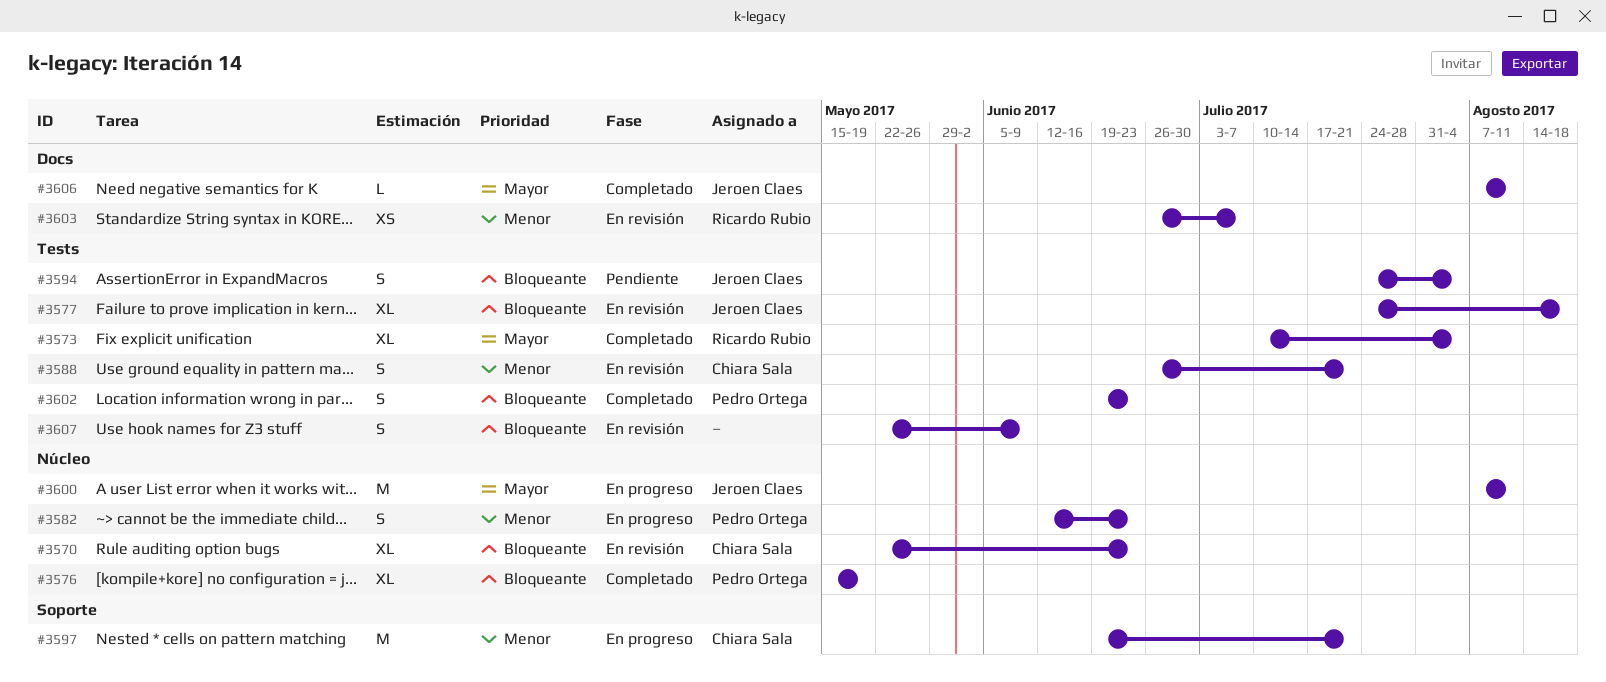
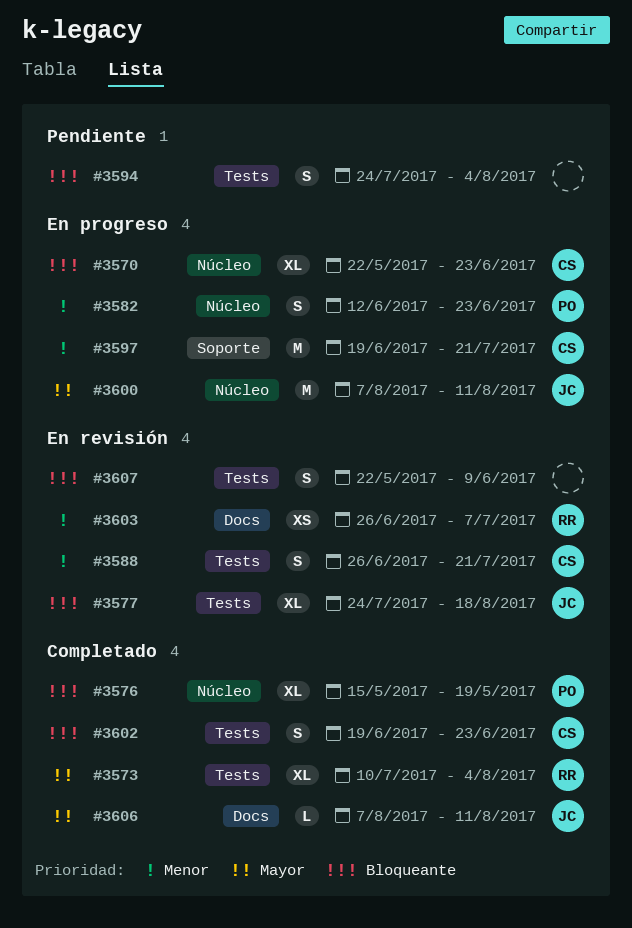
#3570, status: En revisión -> En progreso
#3594, owner: Jeroen Claes -> none
#3602, owner: Pedro Ortega -> Chiara Sala

